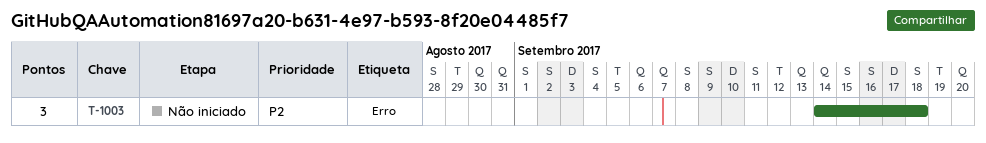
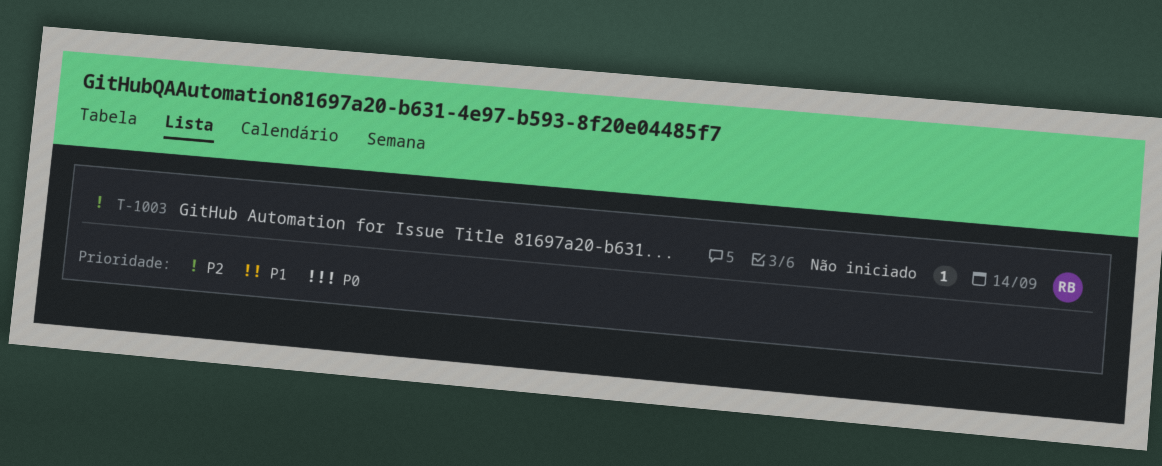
T-1003, estimate: 3 -> 1
T-1003, due: Sep 18 -> Sep 14

